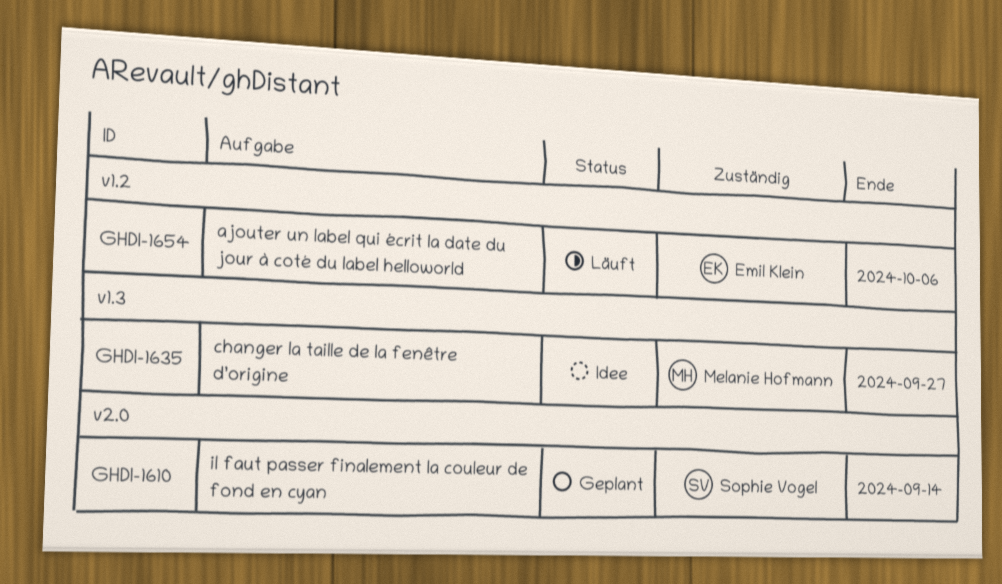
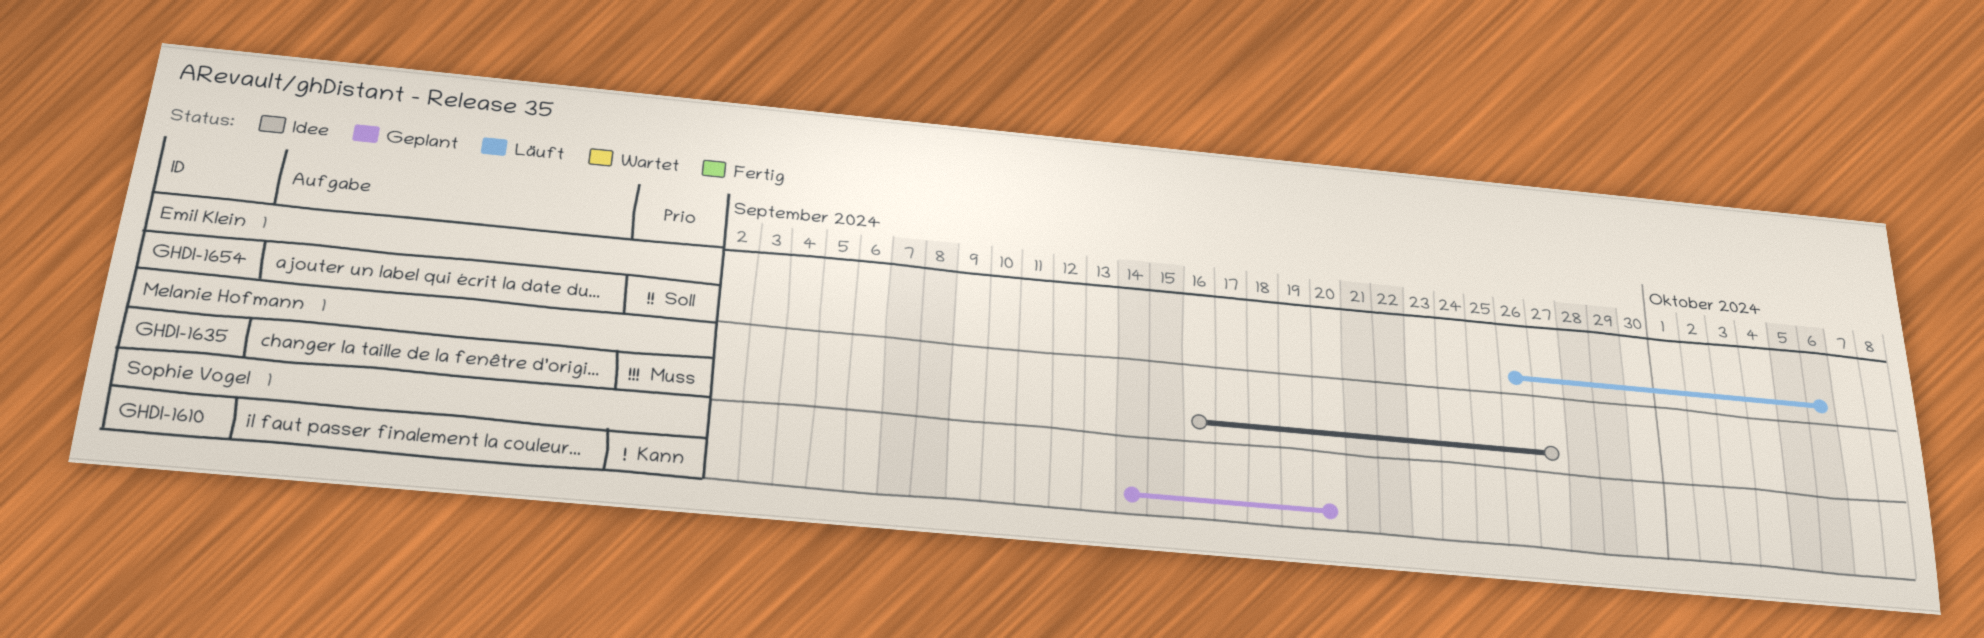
GHDI-1610, due: Sep 14 -> Sep 20

